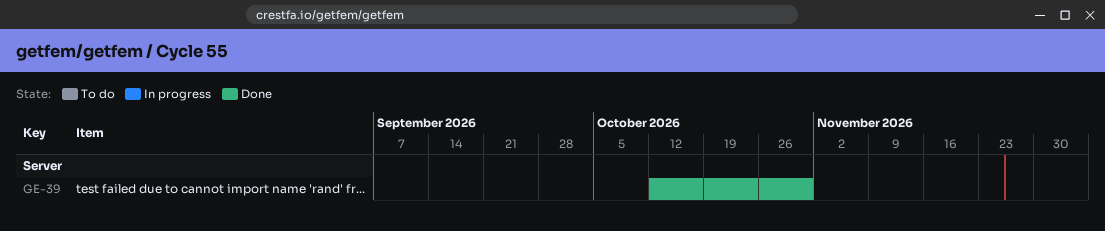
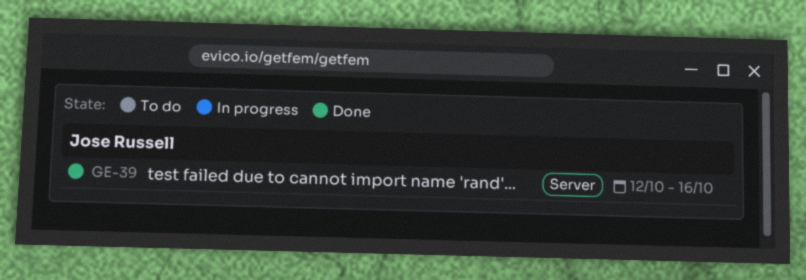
GE-39, due: Oct 30 -> Oct 16

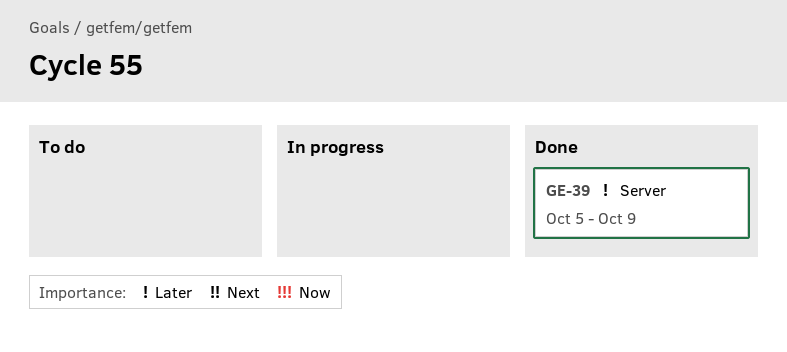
GE-39, start: Oct 12 -> Oct 5
GE-39, due: Oct 16 -> Oct 9

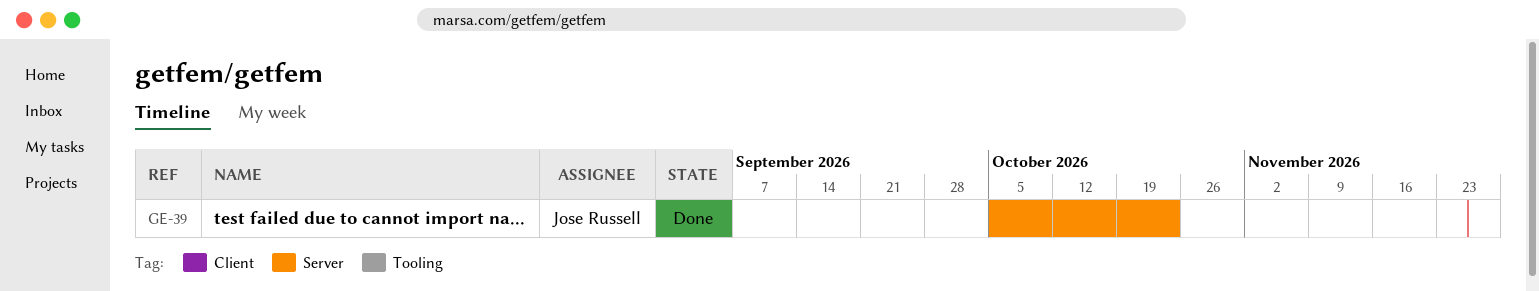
GE-39, due: Oct 9 -> Oct 23

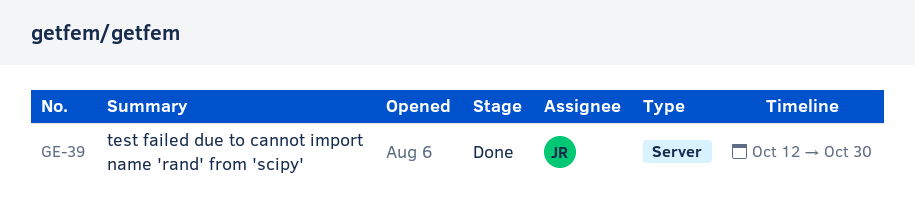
GE-39, start: Oct 5 -> Oct 12
GE-39, due: Oct 23 -> Oct 30

